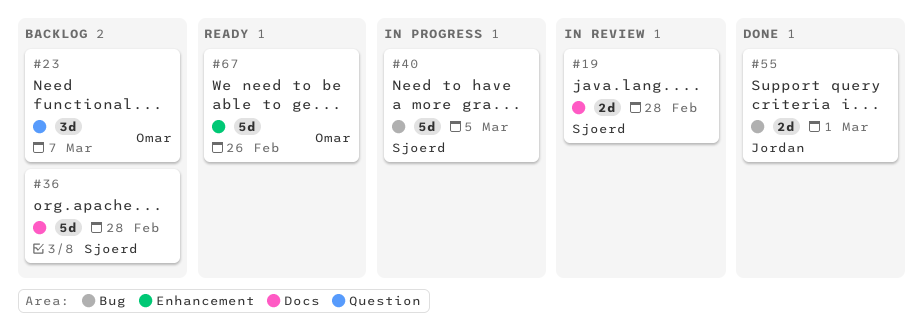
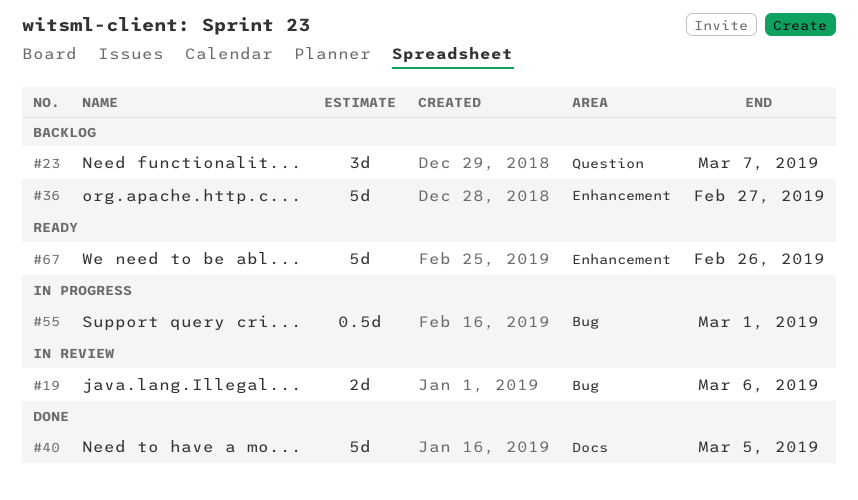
#19, label: Docs -> Bug
#19, due: Feb 28 -> Mar 6
#36, label: Docs -> Enhancement
#36, due: Feb 28 -> Feb 27
#40, status: In progress -> Done
#40, label: Bug -> Docs
#55, status: Done -> In progress
#55, estimate: 2d -> 0.5d

